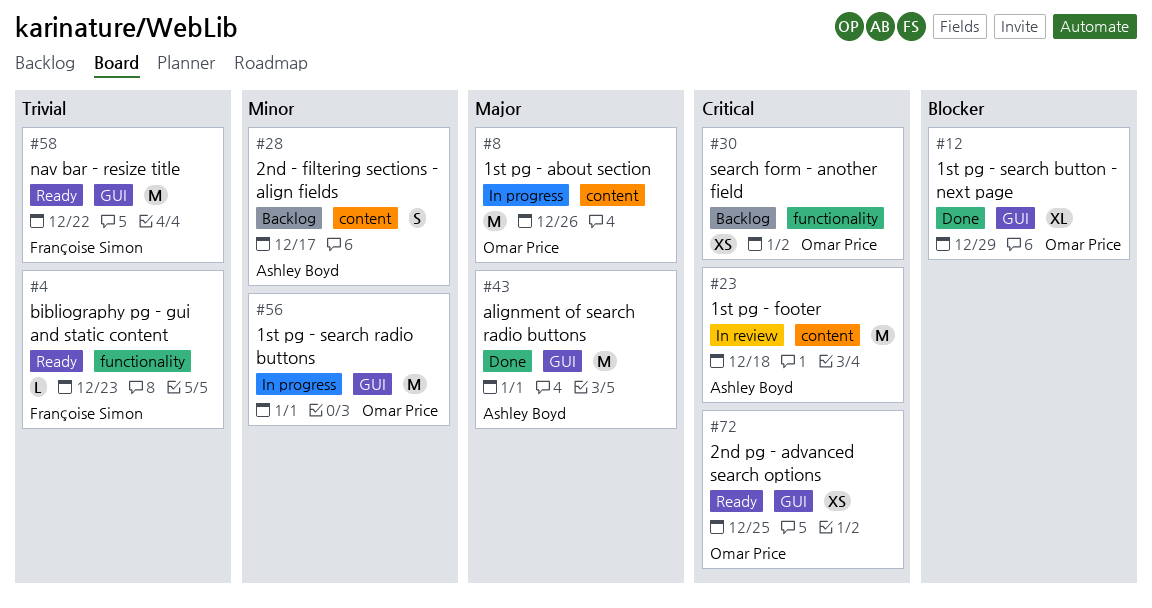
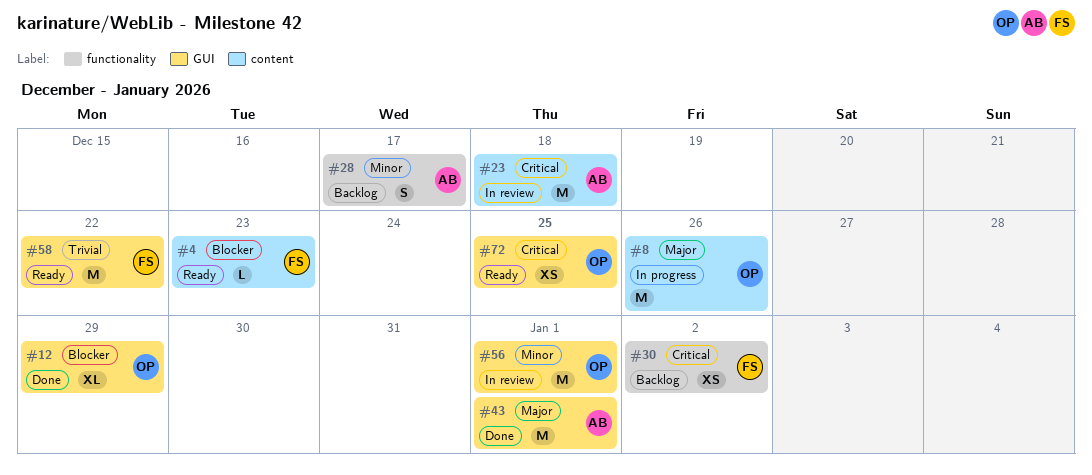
#4, priority: Trivial -> Blocker
#4, label: functionality -> content
#28, label: content -> functionality
#30, owner: Omar Price -> Françoise Simon
#56, status: In progress -> In review

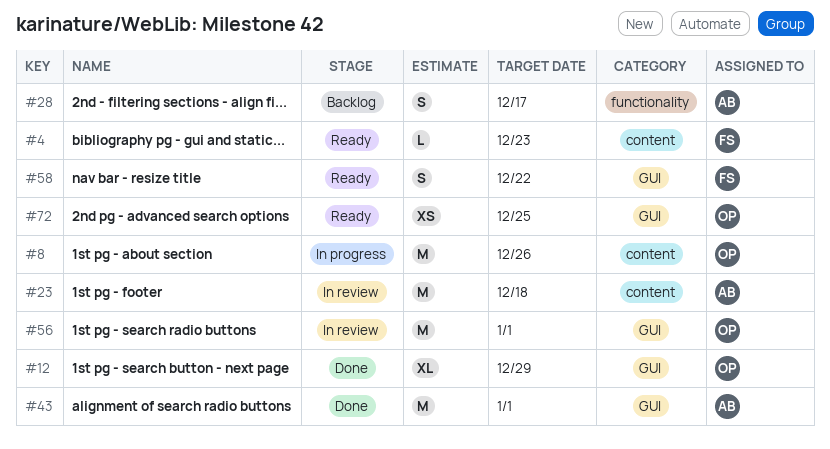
#30: present -> none
#58, estimate: M -> S

